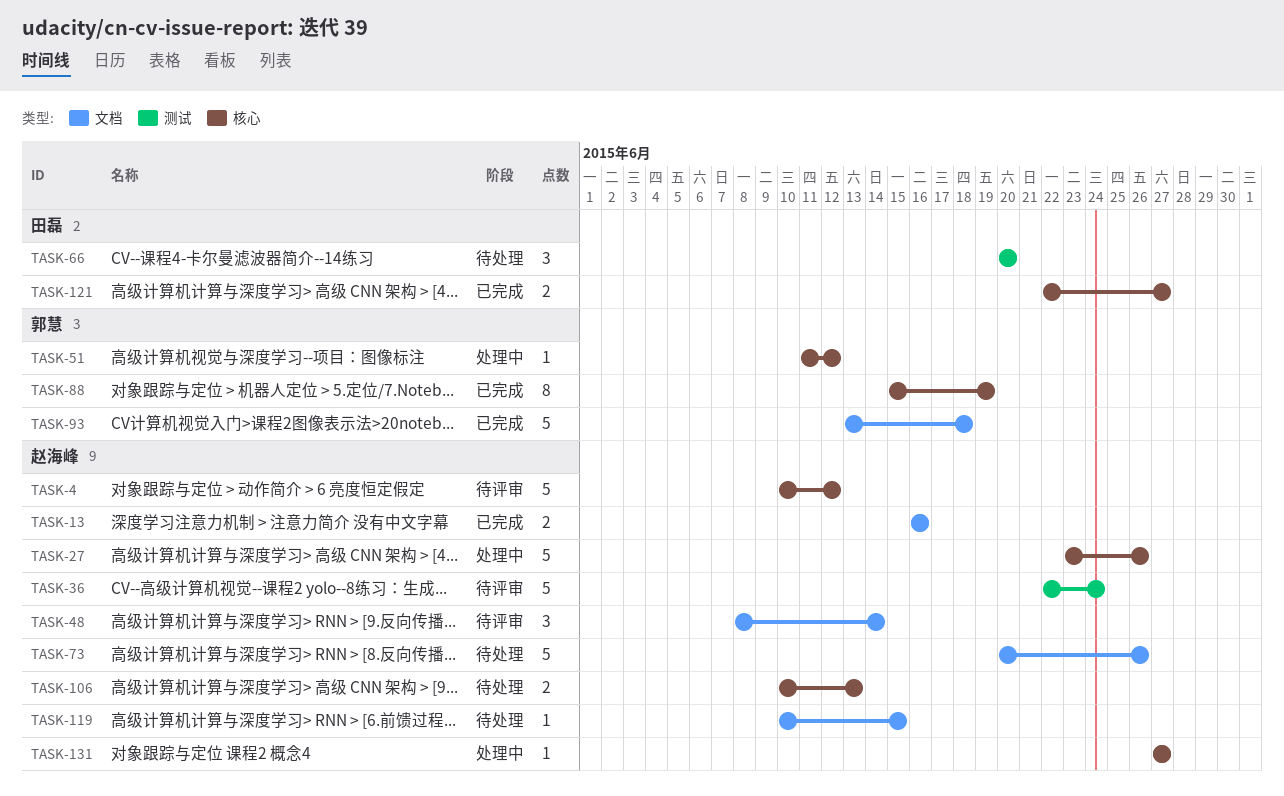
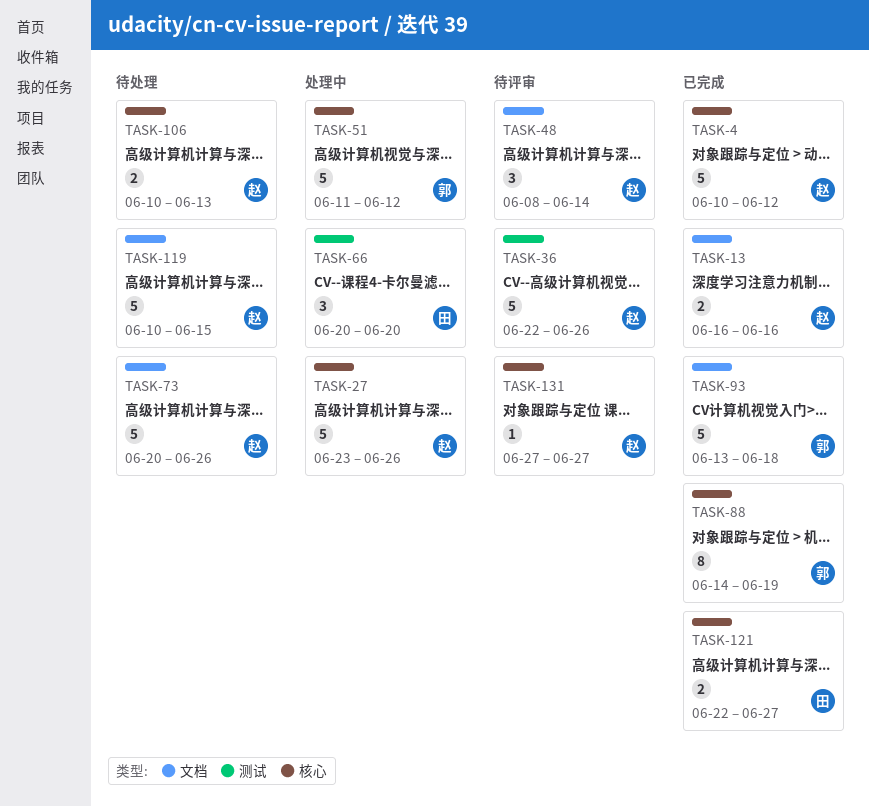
TASK-4, status: 待评审 -> 已完成
TASK-36, due: Jun 24 -> Jun 26
TASK-51, estimate: 1 -> 5
TASK-66, status: 待处理 -> 处理中
TASK-88, start: Jun 15 -> Jun 14
TASK-119, estimate: 1 -> 5
TASK-131, status: 处理中 -> 待评审

